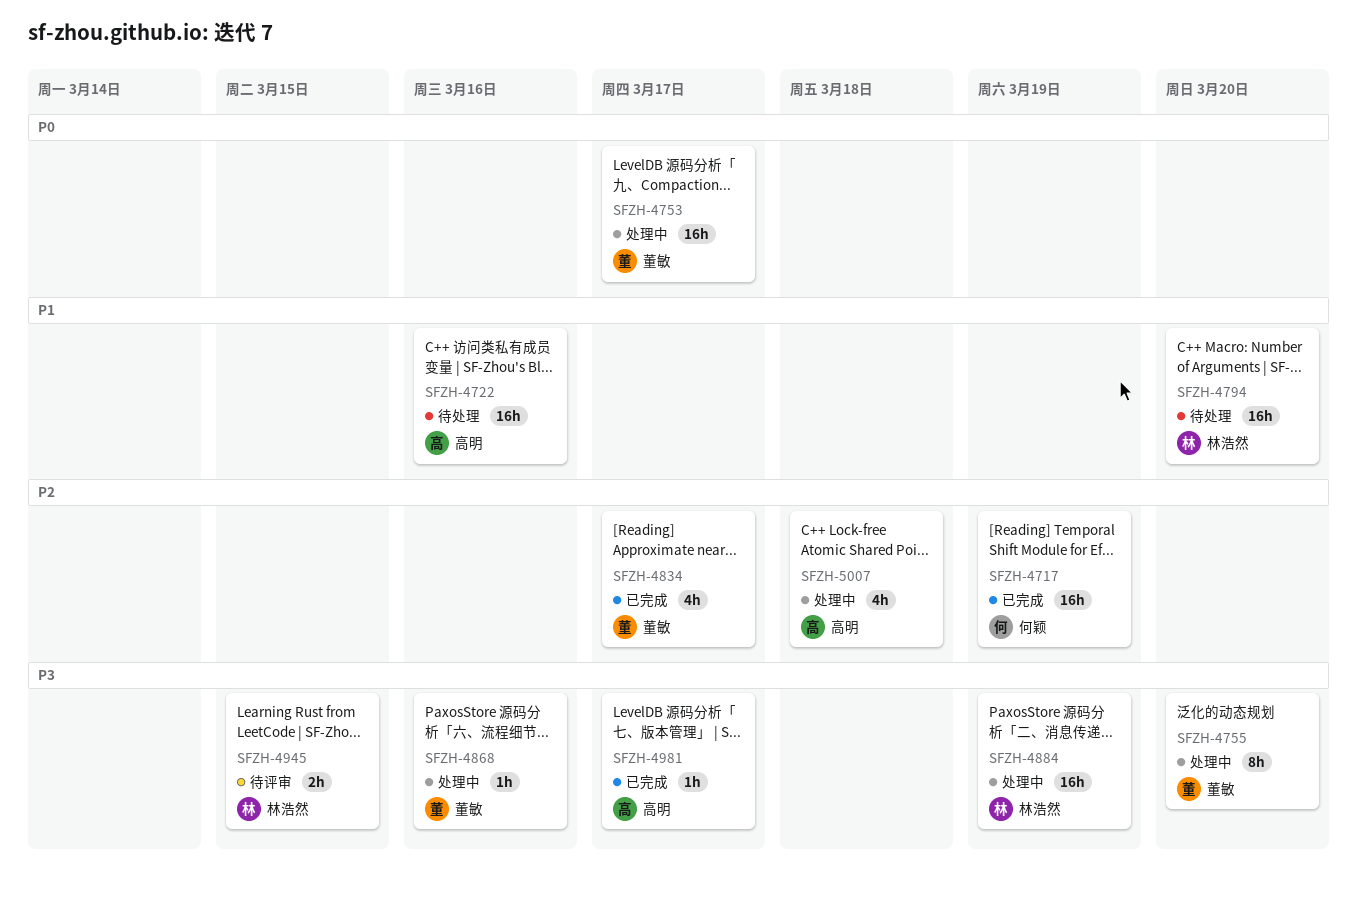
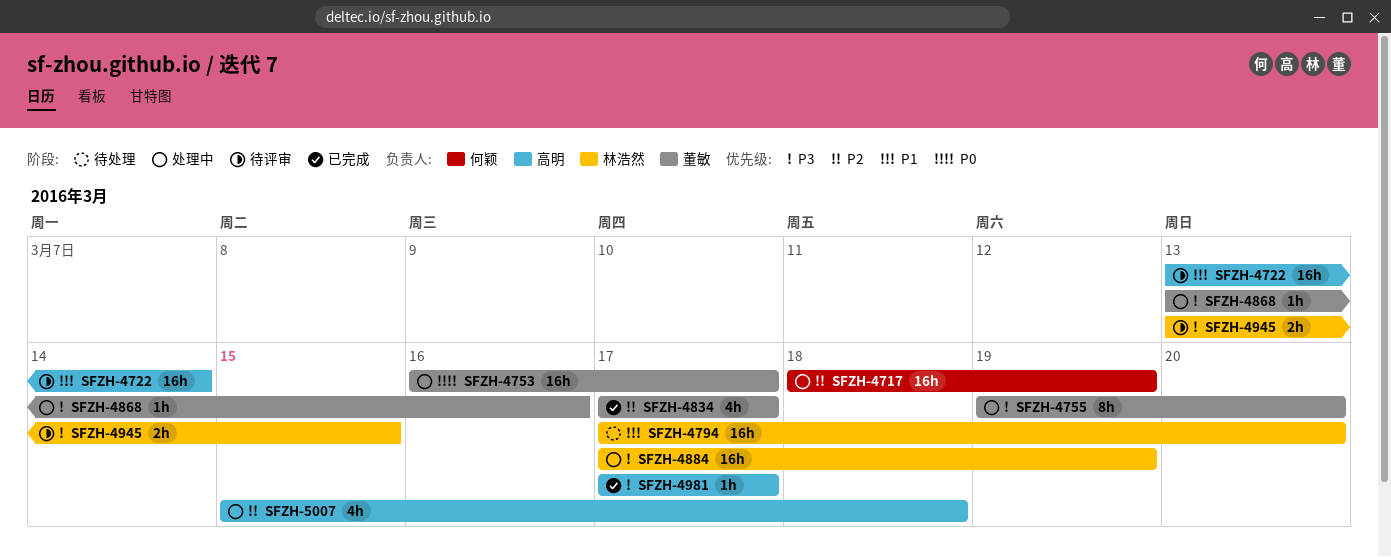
SFZH-4717, status: 已完成 -> 处理中
SFZH-4722, status: 待处理 -> 待评审
SFZH-4722, due: Mar 16 -> Mar 14

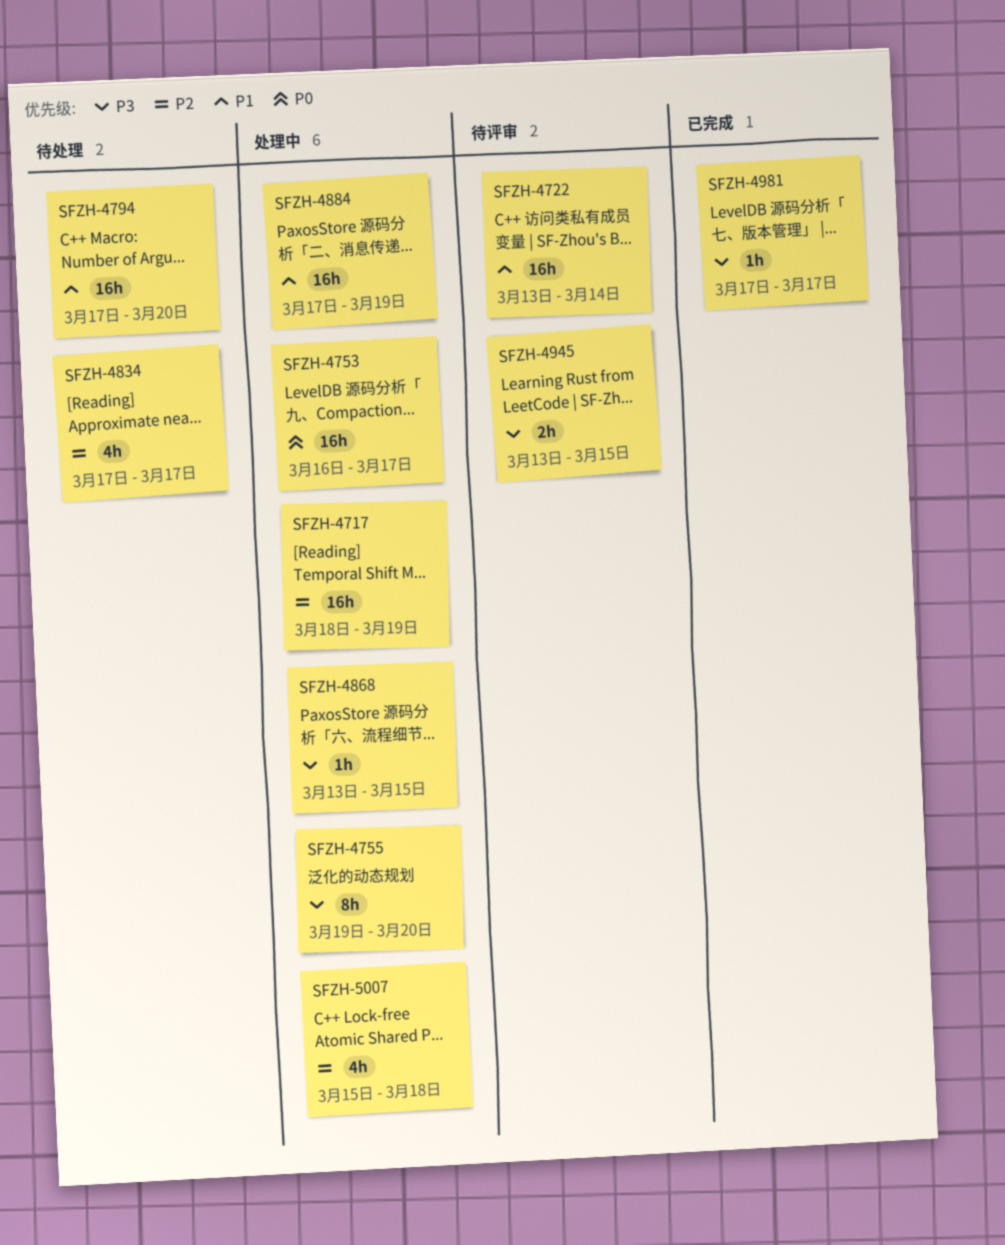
SFZH-4834, status: 已完成 -> 待处理
SFZH-4868, due: Mar 16 -> Mar 15
SFZH-4884, priority: P3 -> P1

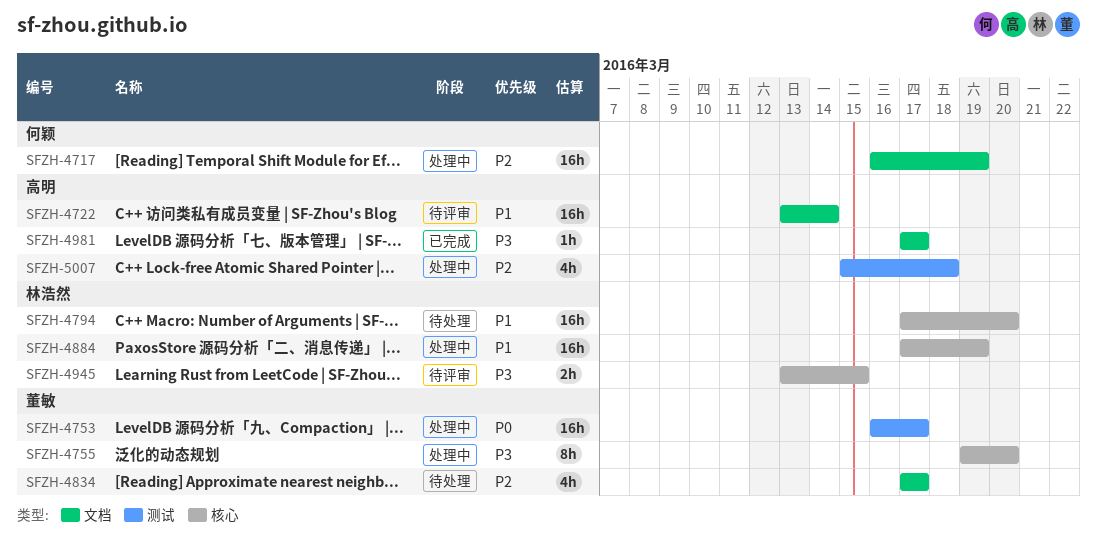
SFZH-4717, start: Mar 18 -> Mar 16
SFZH-4868: present -> none

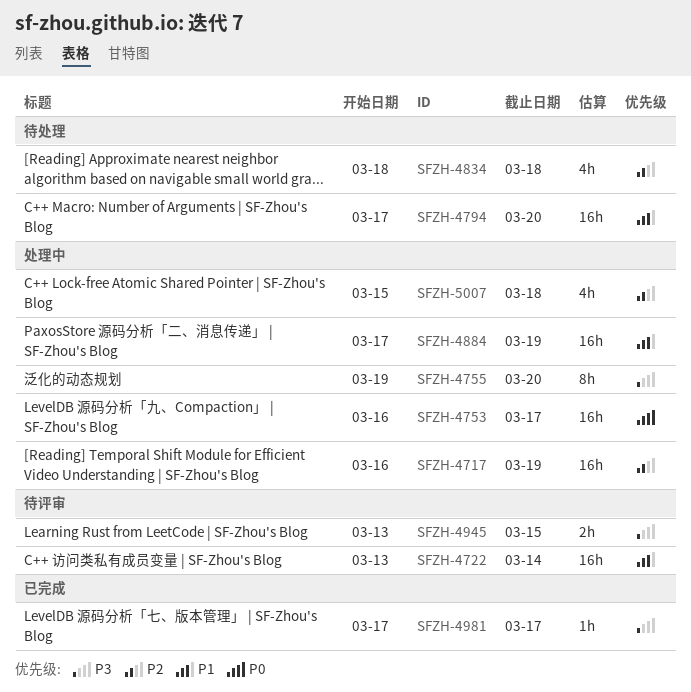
SFZH-4834, start: Mar 17 -> Mar 18
SFZH-4834, due: Mar 17 -> Mar 18

